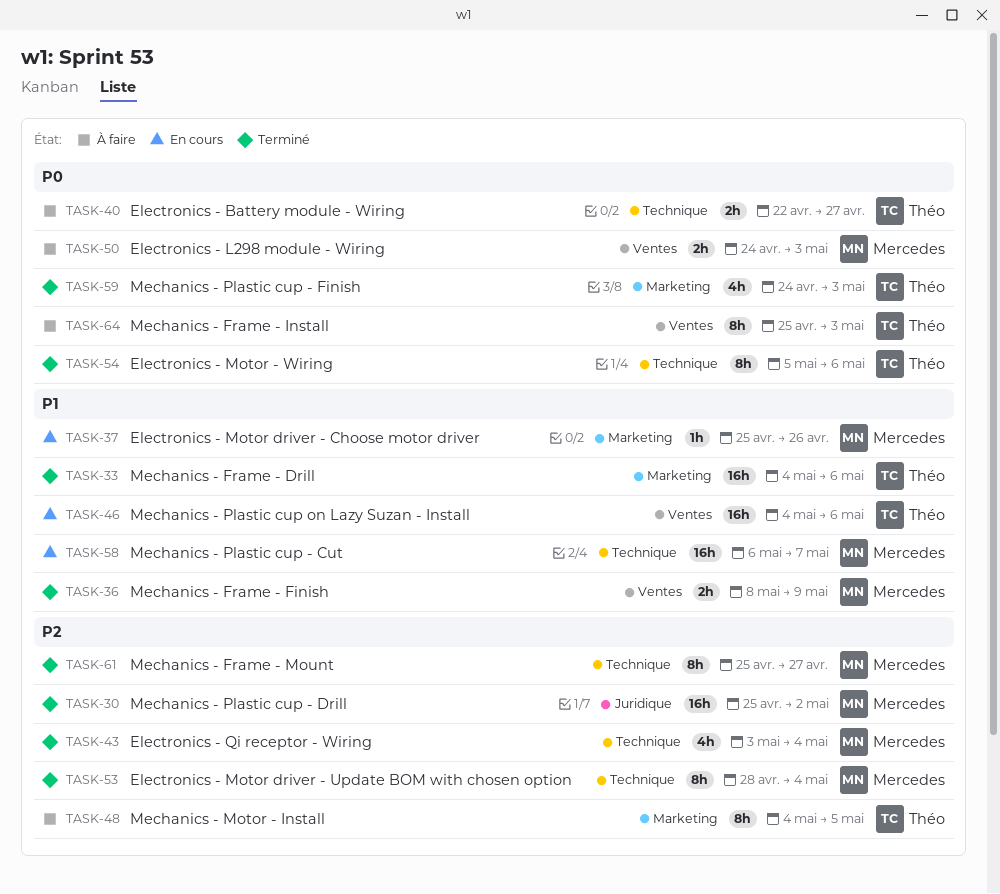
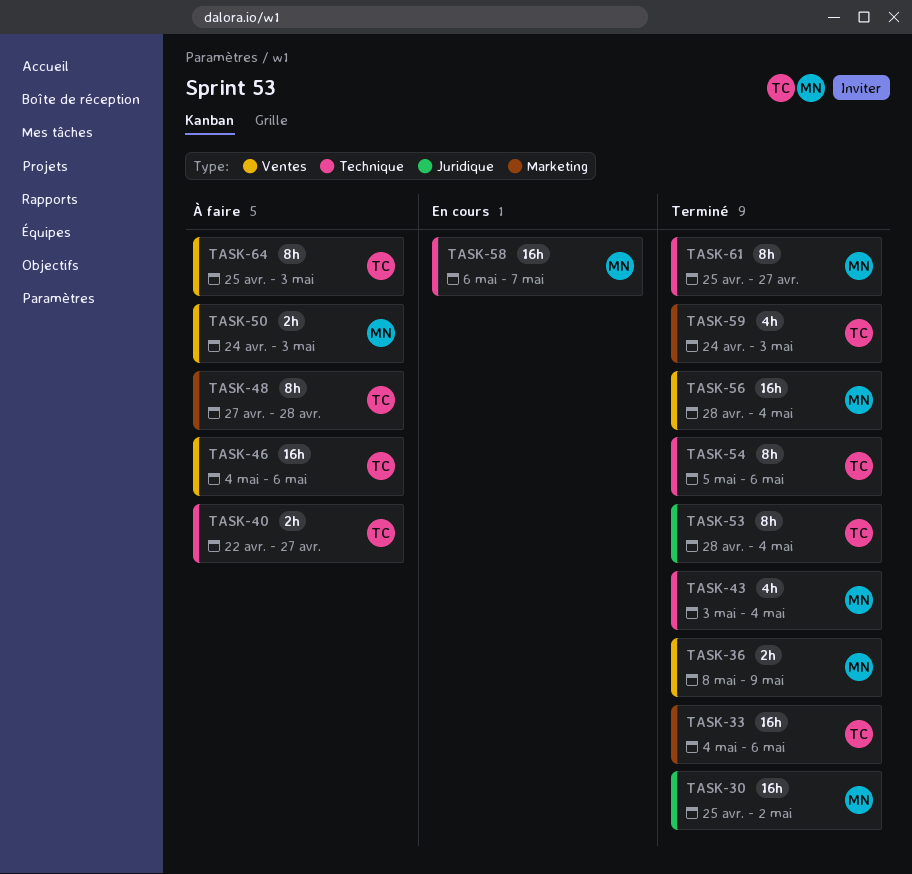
TASK-37: present -> none
TASK-46, status: En cours -> À faire
TASK-48, start: May 4 -> Apr 27
TASK-48, due: May 5 -> Apr 28
TASK-53, owner: Mercedes -> Théo
TASK-53, label: Technique -> Juridique
TASK-56: none -> present

